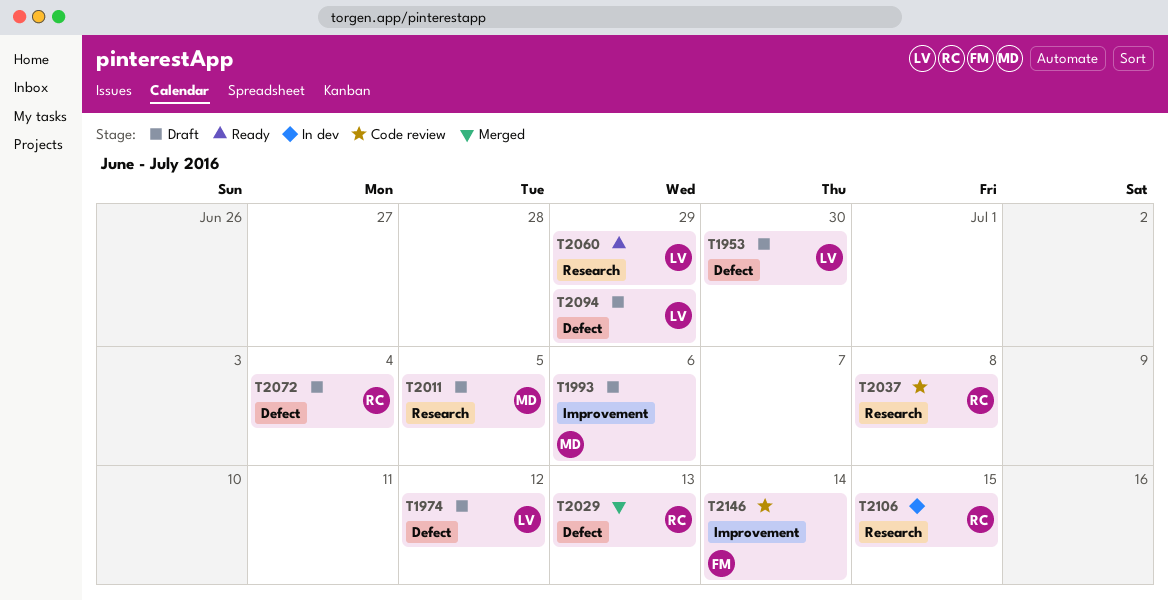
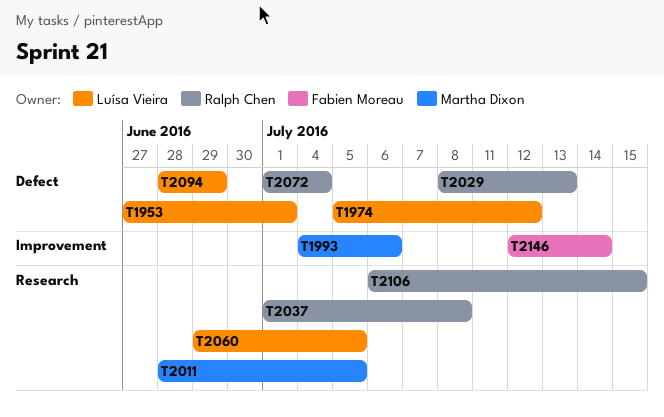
T1953, due: Jun 30 -> Jul 1
T2060, due: Jun 29 -> Jul 5

